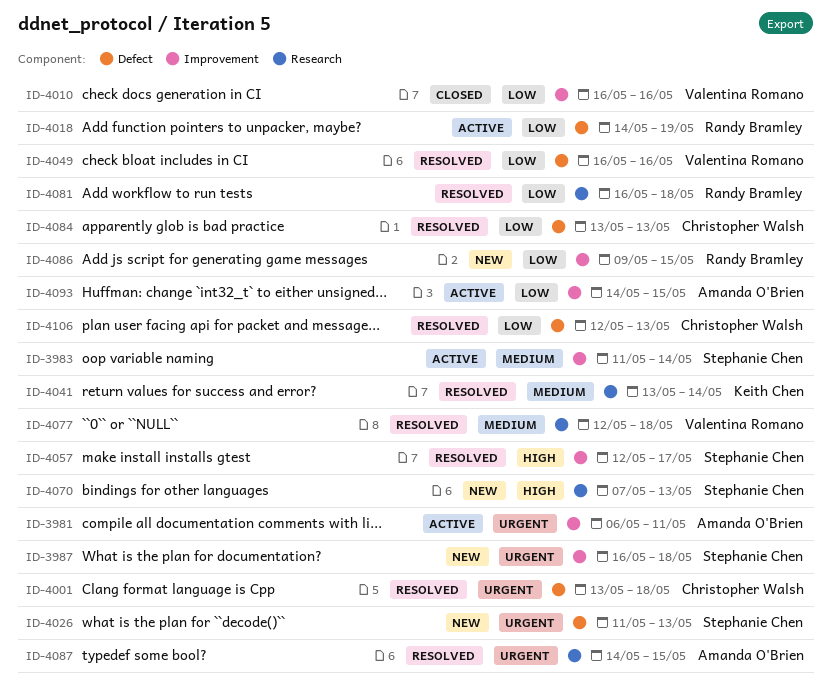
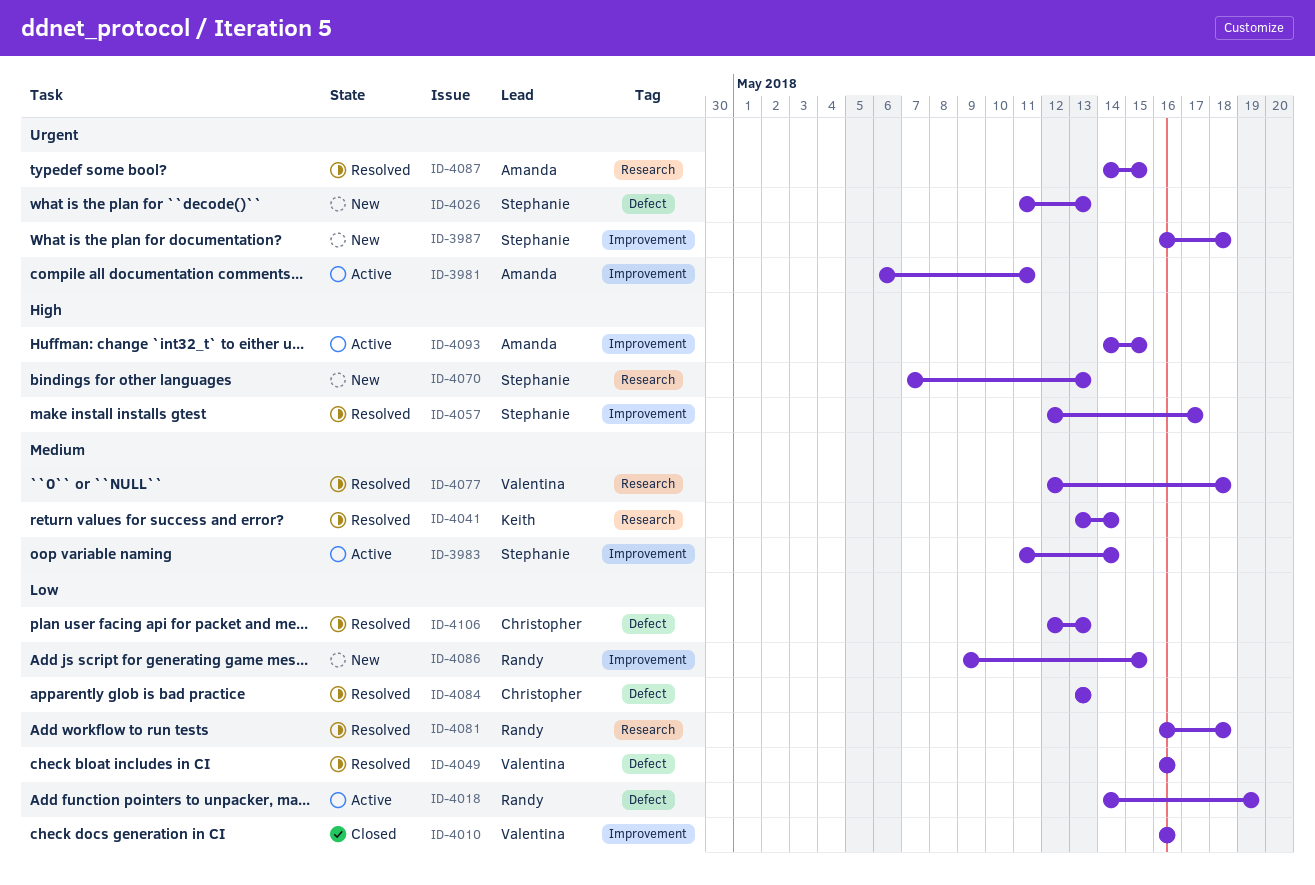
ID-4001: present -> none
ID-4093, priority: Low -> High

